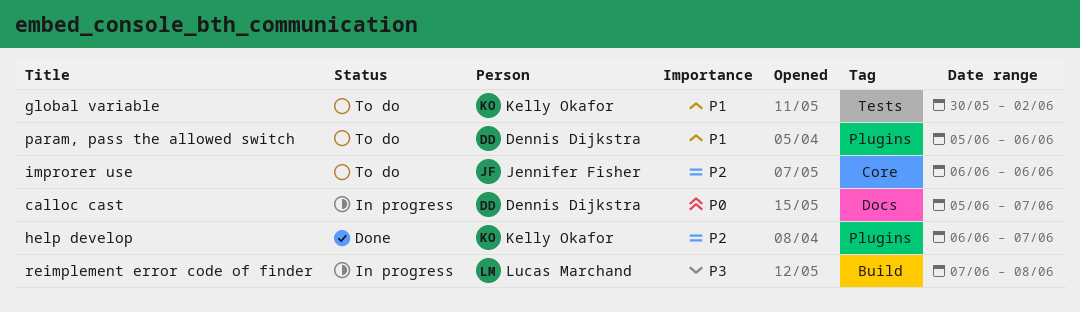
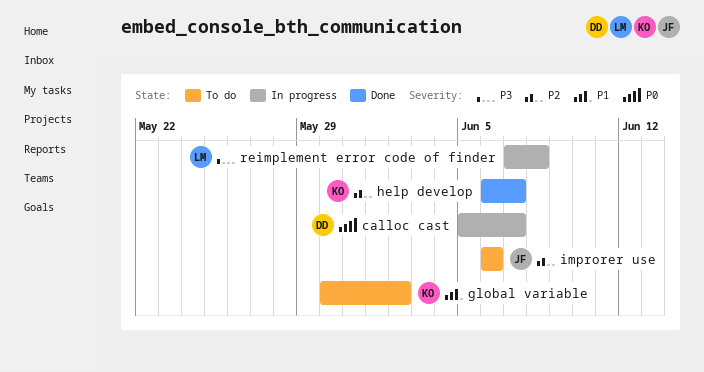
param, pass the allowed switch: present -> none

